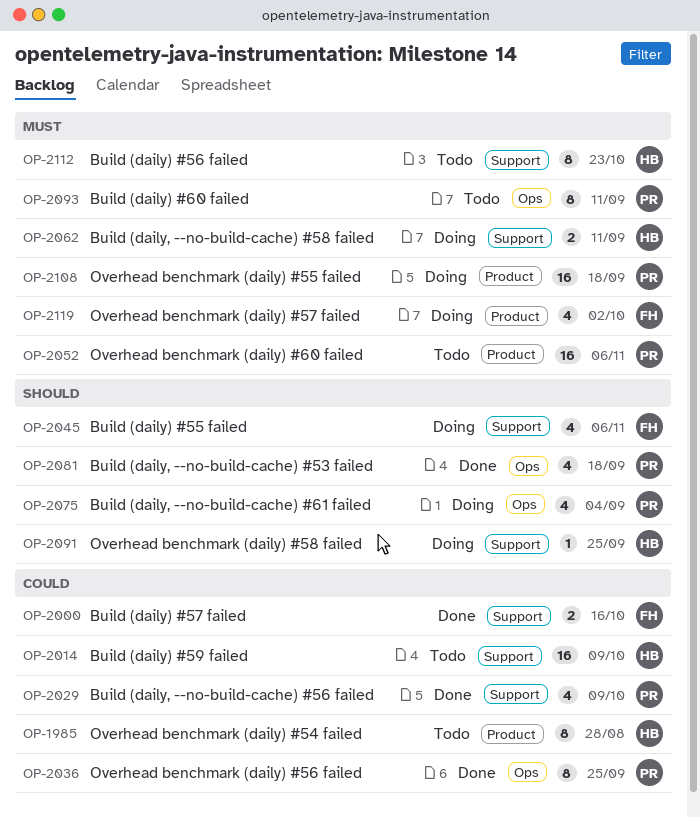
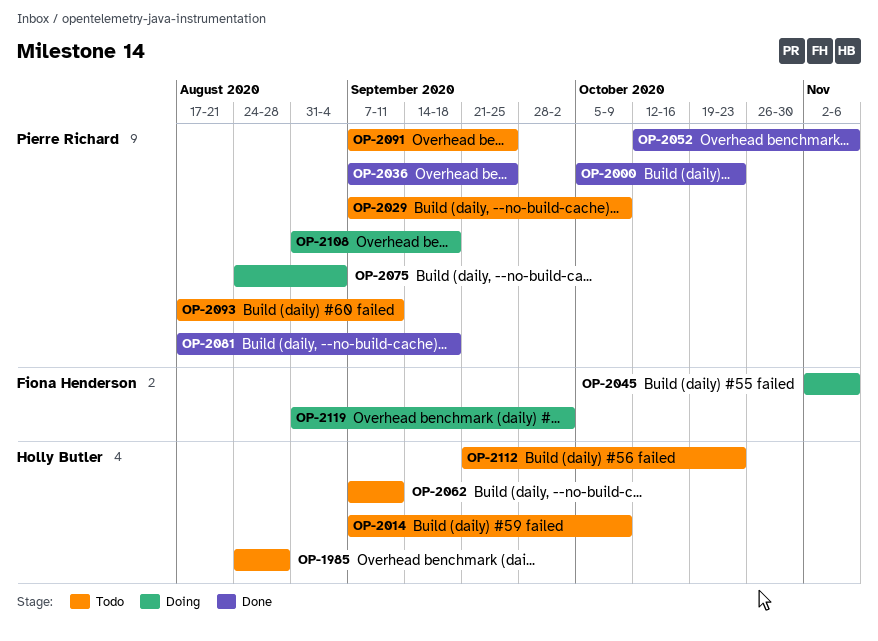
OP-2000, owner: Fiona Henderson -> Pierre Richard
OP-2000, due: Oct 16 -> Oct 23
OP-2029, status: Done -> Todo
OP-2052, status: Todo -> Done
OP-2062, status: Doing -> Todo
OP-2091, status: Doing -> Todo
OP-2091, owner: Holly Butler -> Pierre Richard

